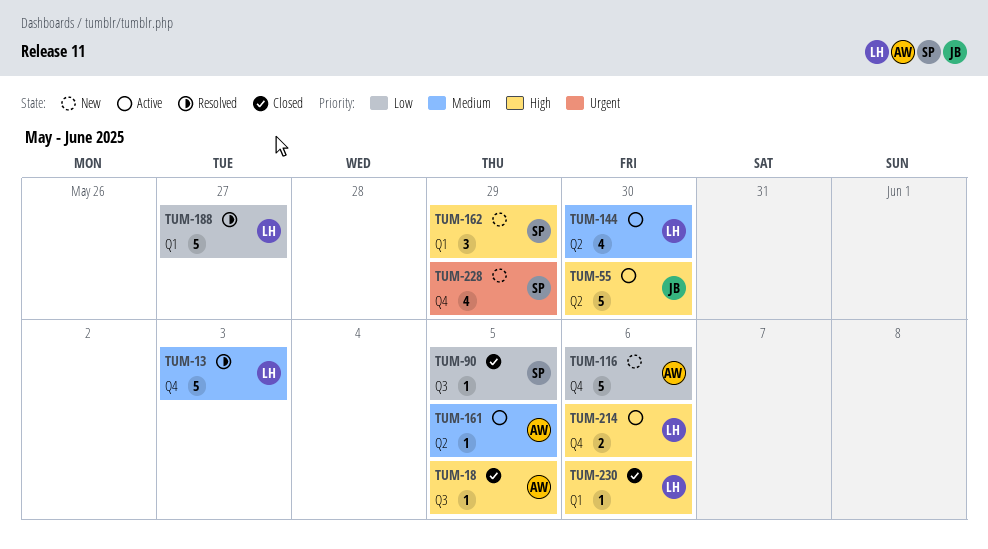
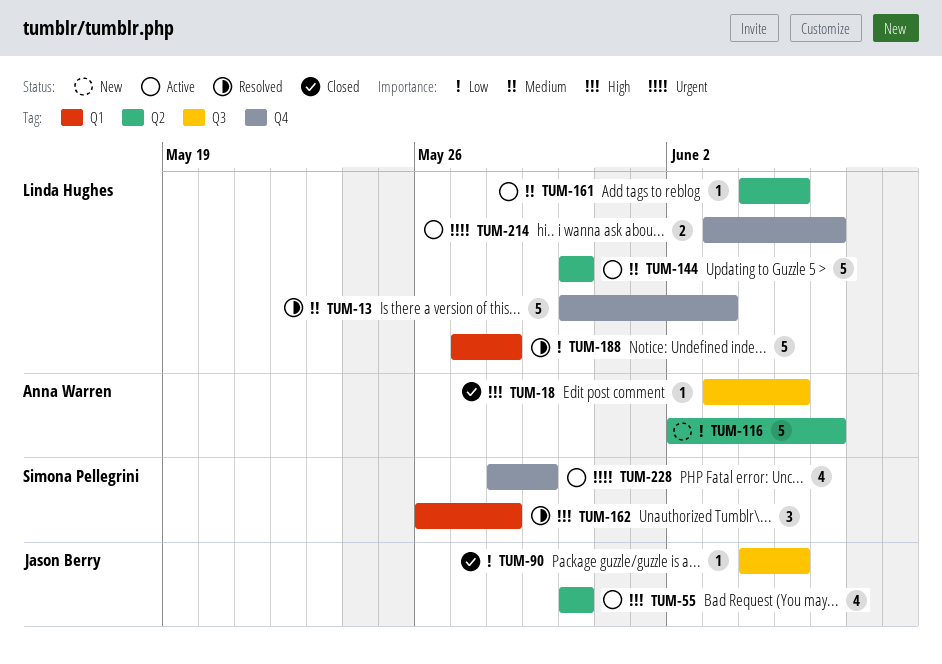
TUM-55, estimate: 5 -> 4
TUM-90, owner: Simona Pellegrini -> Jason Berry
TUM-116, label: Q4 -> Q2
TUM-144, estimate: 4 -> 5
TUM-161, owner: Anna Warren -> Linda Hughes
TUM-162, status: New -> Resolved
TUM-162, due: May 29 -> May 28
TUM-188, due: May 27 -> May 28
TUM-214, priority: High -> Urgent
TUM-228, status: New -> Active
TUM-230: present -> none

